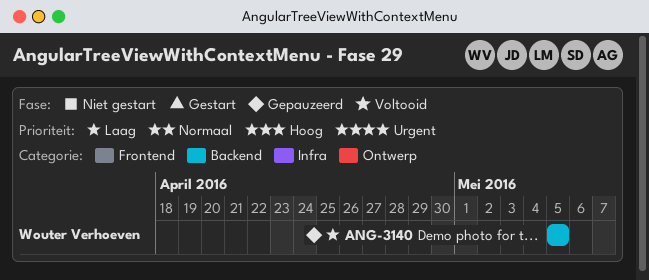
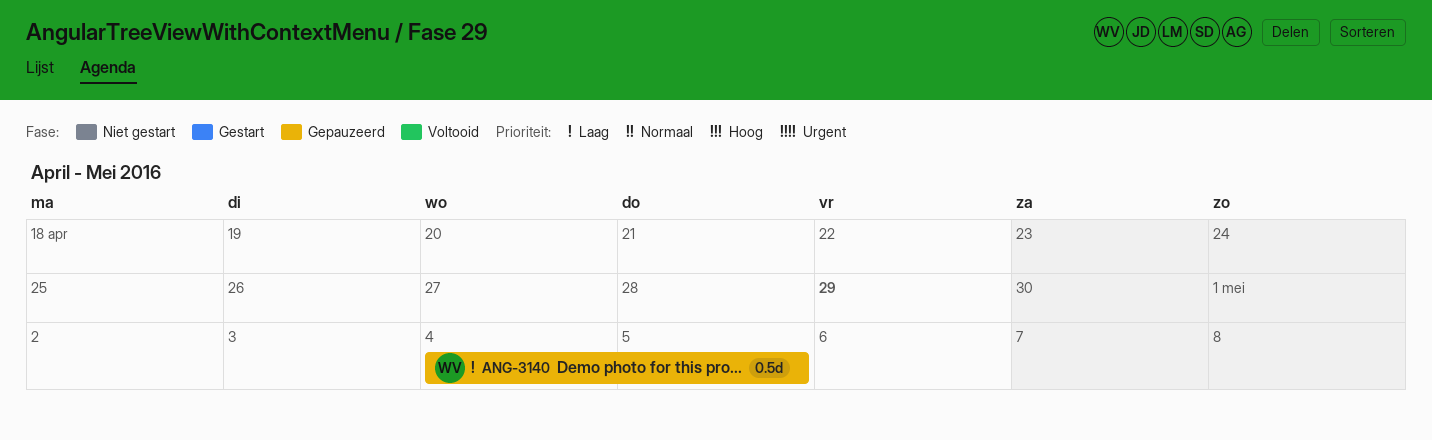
ANG-3140, start: May 5 -> May 4

